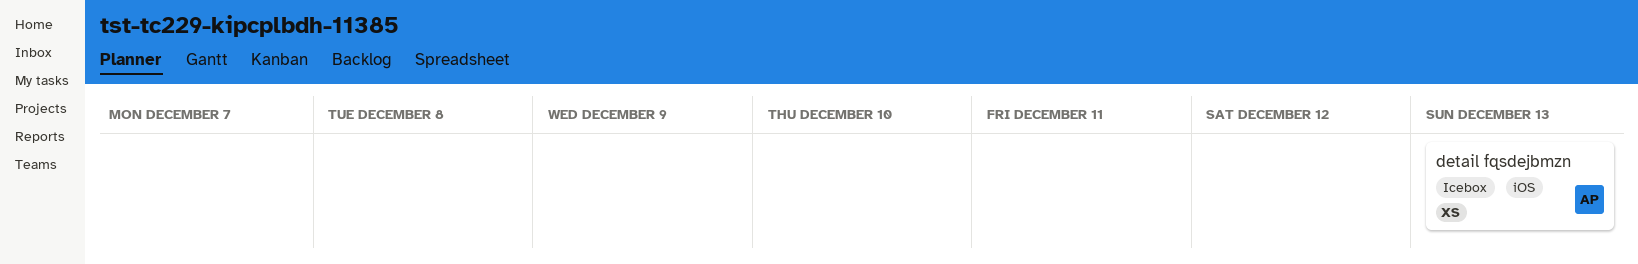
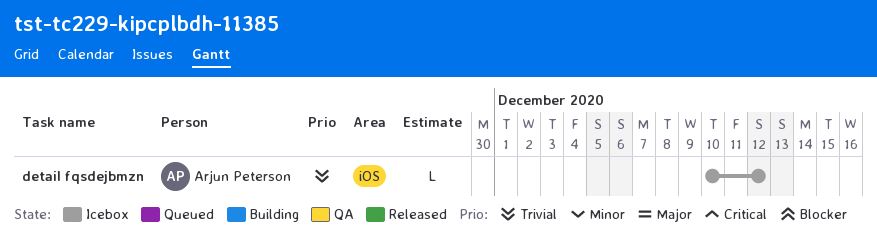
detail fqsdejbmzn, estimate: XS -> L
detail fqsdejbmzn, due: Dec 13 -> Dec 12

